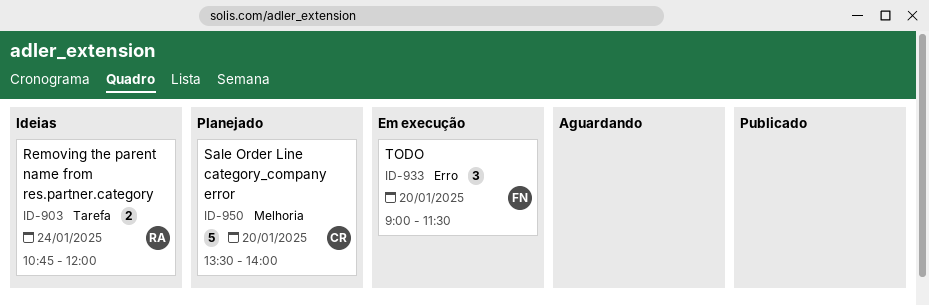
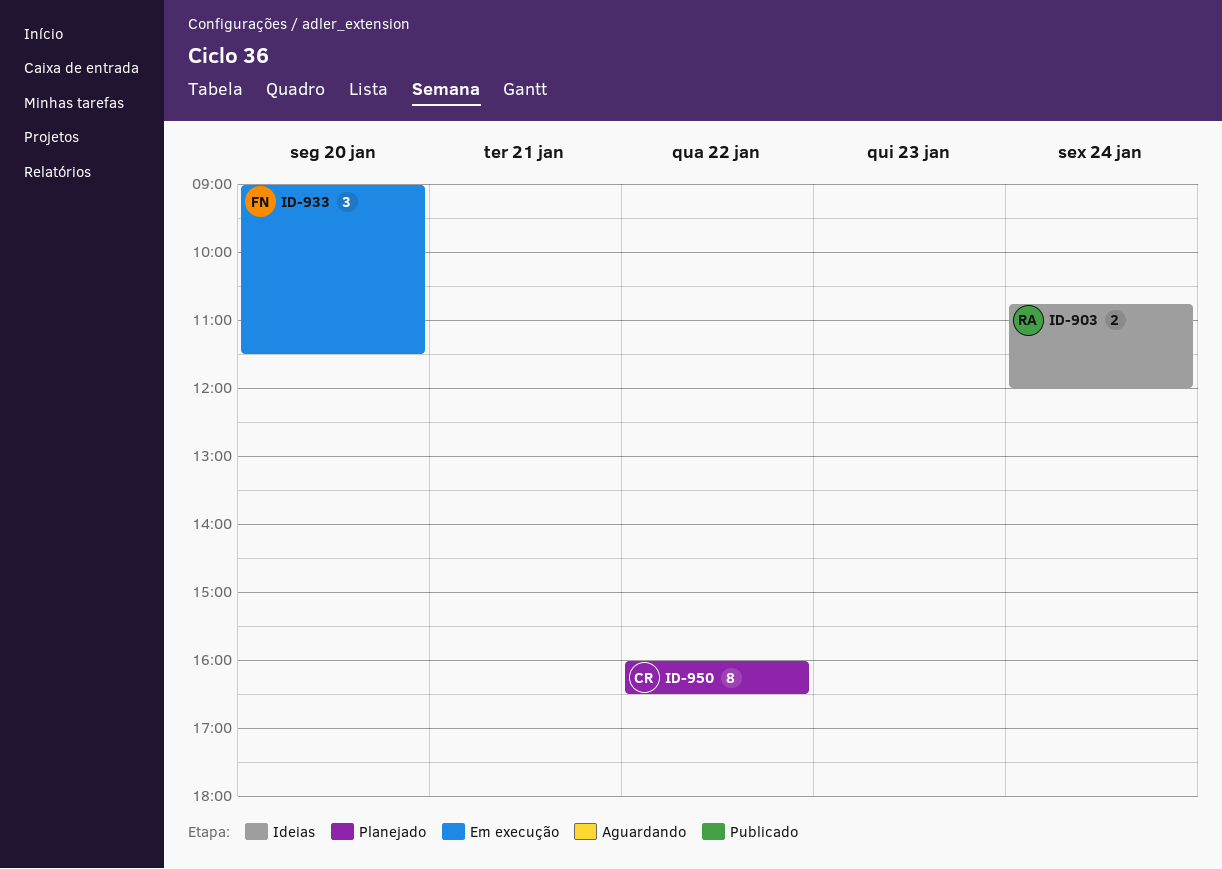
ID-950, estimate: 5 -> 8
ID-950, day: Jan 20 -> Jan 22
ID-950, begins: 13:30 -> 16:00
ID-950, ends: 14:00 -> 16:30

